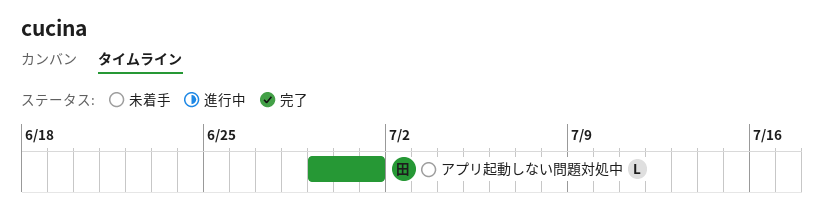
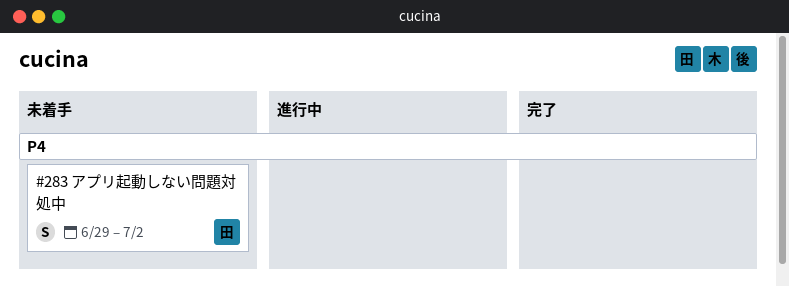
アプリ起動しない問題対処中, estimate: L -> S
アプリ起動しない問題対処中, due: Jul 1 -> Jul 2

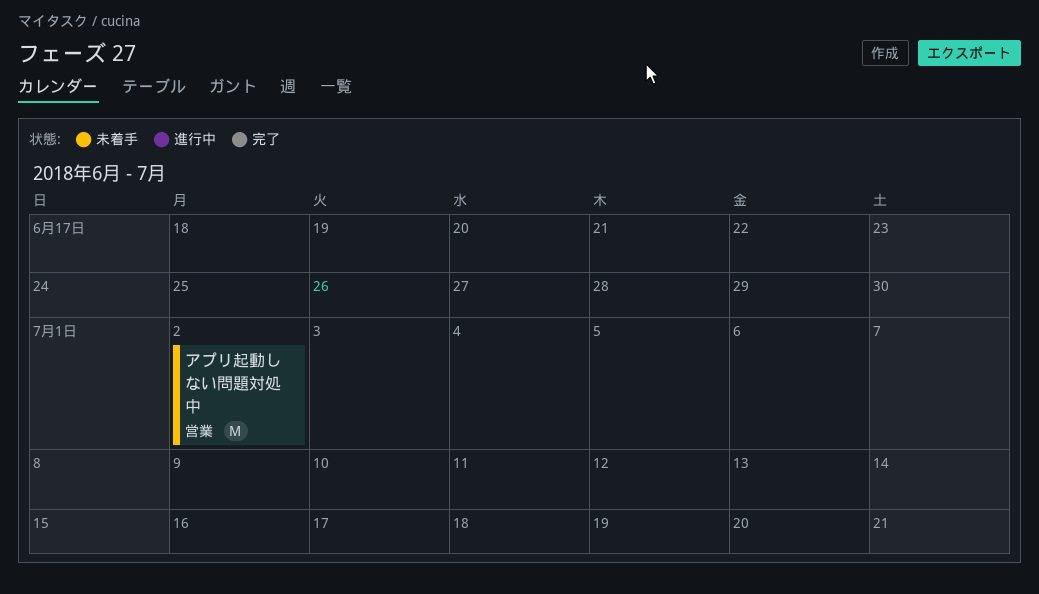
アプリ起動しない問題対処中, estimate: S -> M

